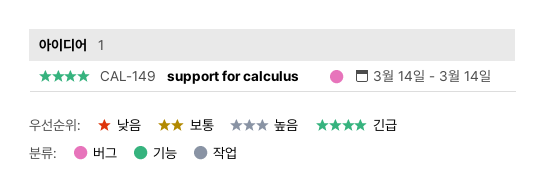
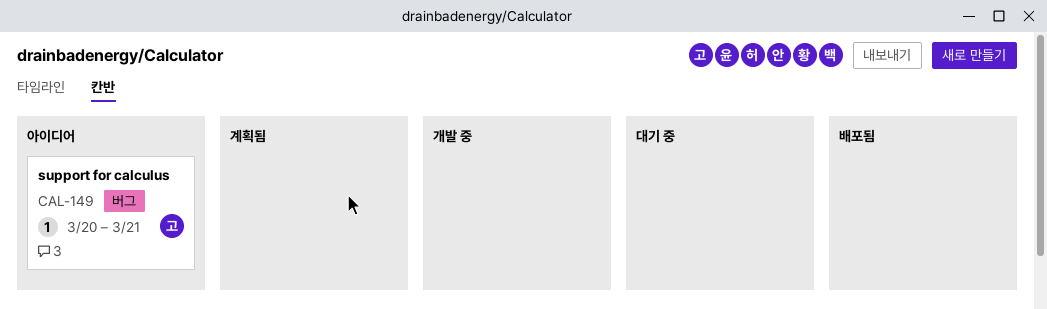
CAL-149, start: Mar 14 -> Mar 20
CAL-149, due: Mar 14 -> Mar 21

